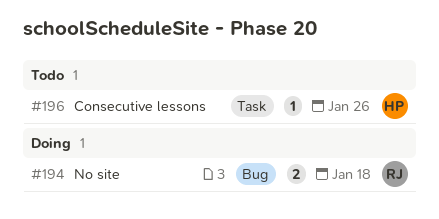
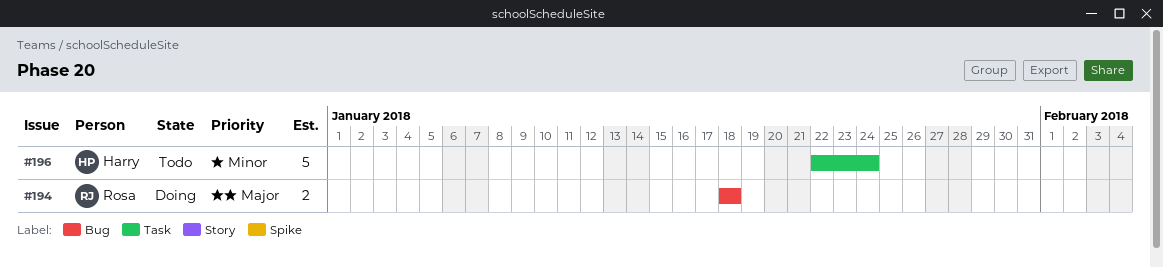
#196, estimate: 1 -> 5
#196, due: Jan 26 -> Jan 24

